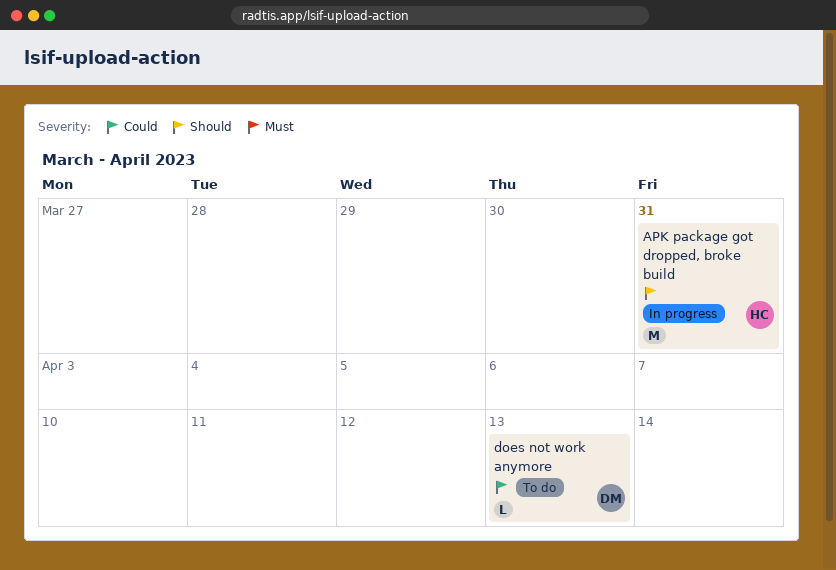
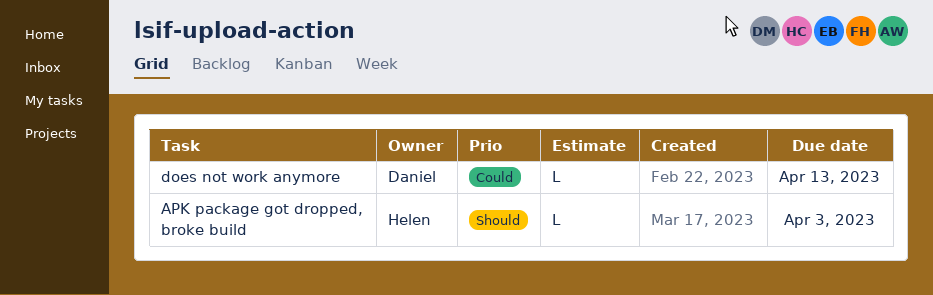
APK package got dropped, broke build, estimate: M -> L
APK package got dropped, broke build, due: Mar 31 -> Apr 3

